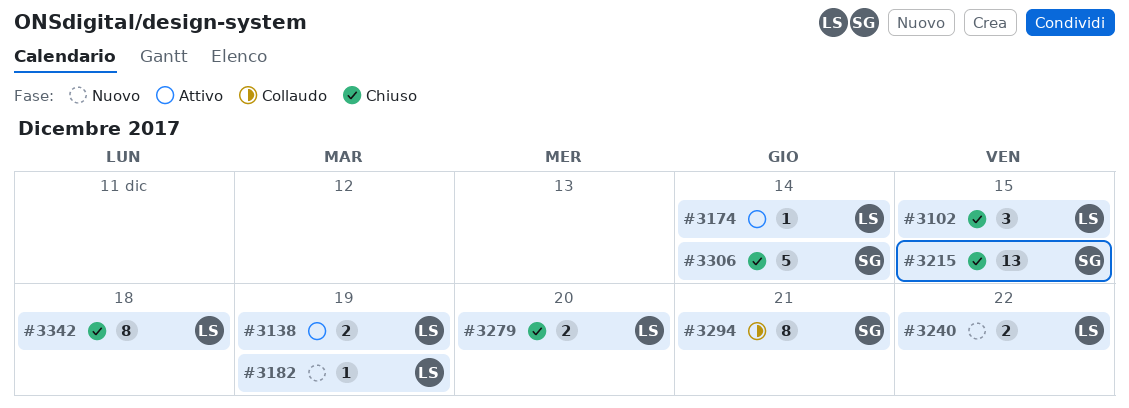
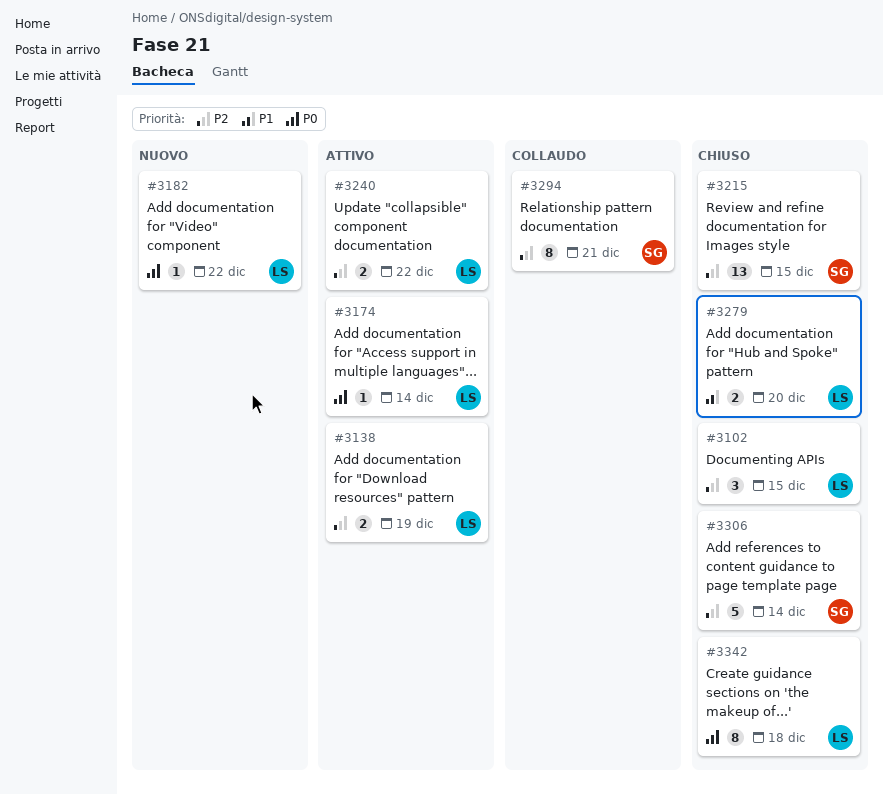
#3182, due: Dec 19 -> Dec 22
#3240, status: Nuovo -> Attivo

